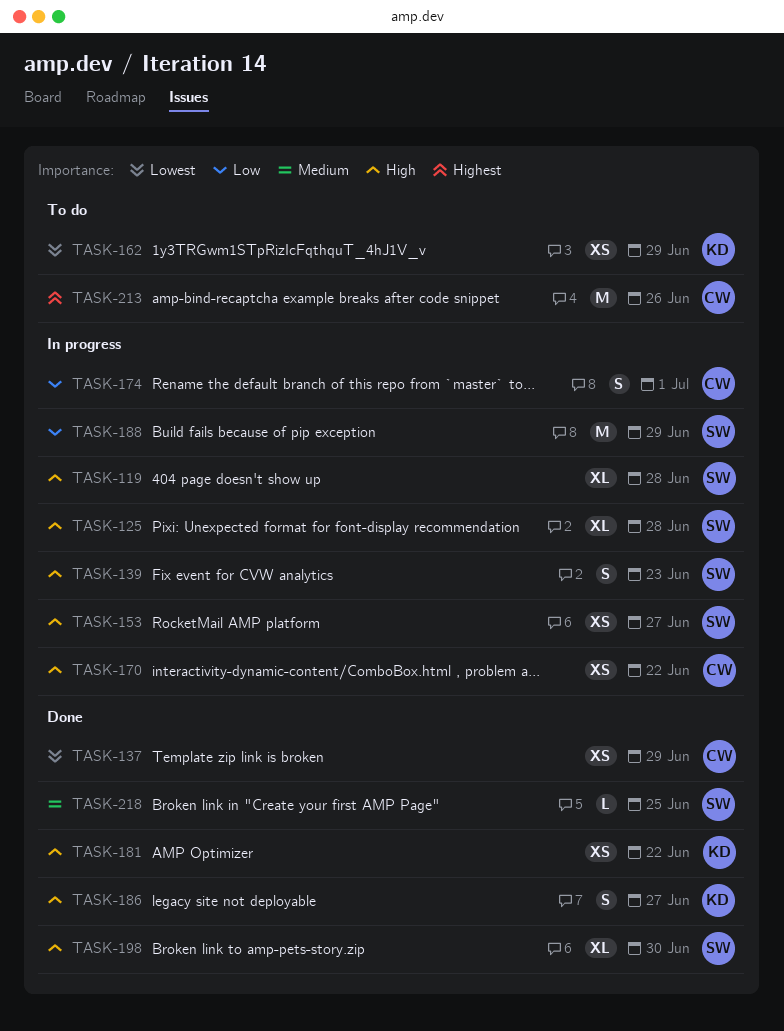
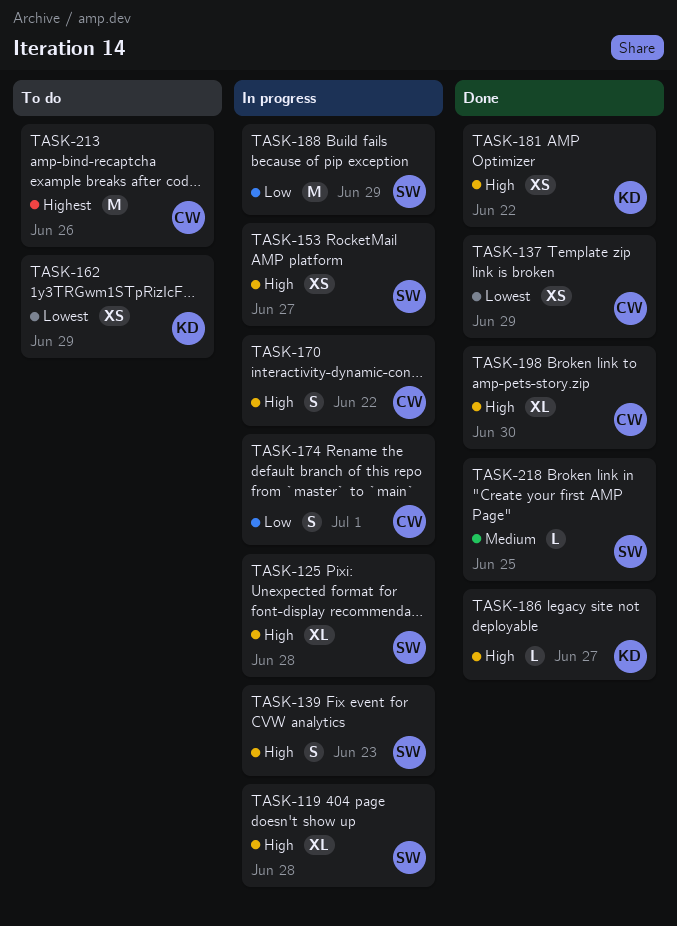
TASK-170, estimate: XS -> S
TASK-186, estimate: S -> L
TASK-198, owner: SW -> CW

